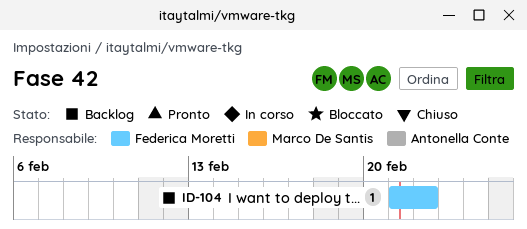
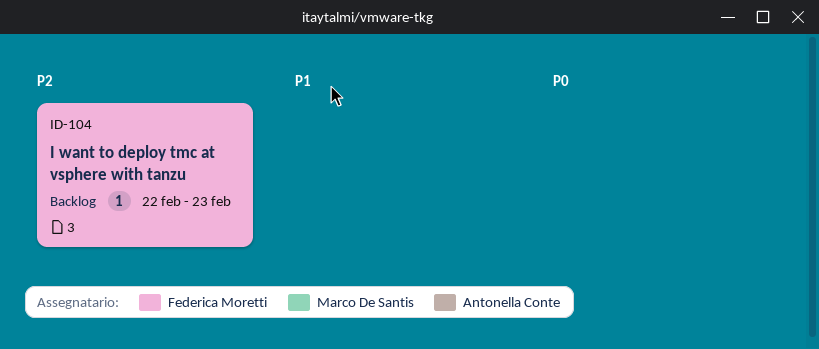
ID-104, start: Feb 21 -> Feb 22
ID-104, due: Feb 22 -> Feb 23

